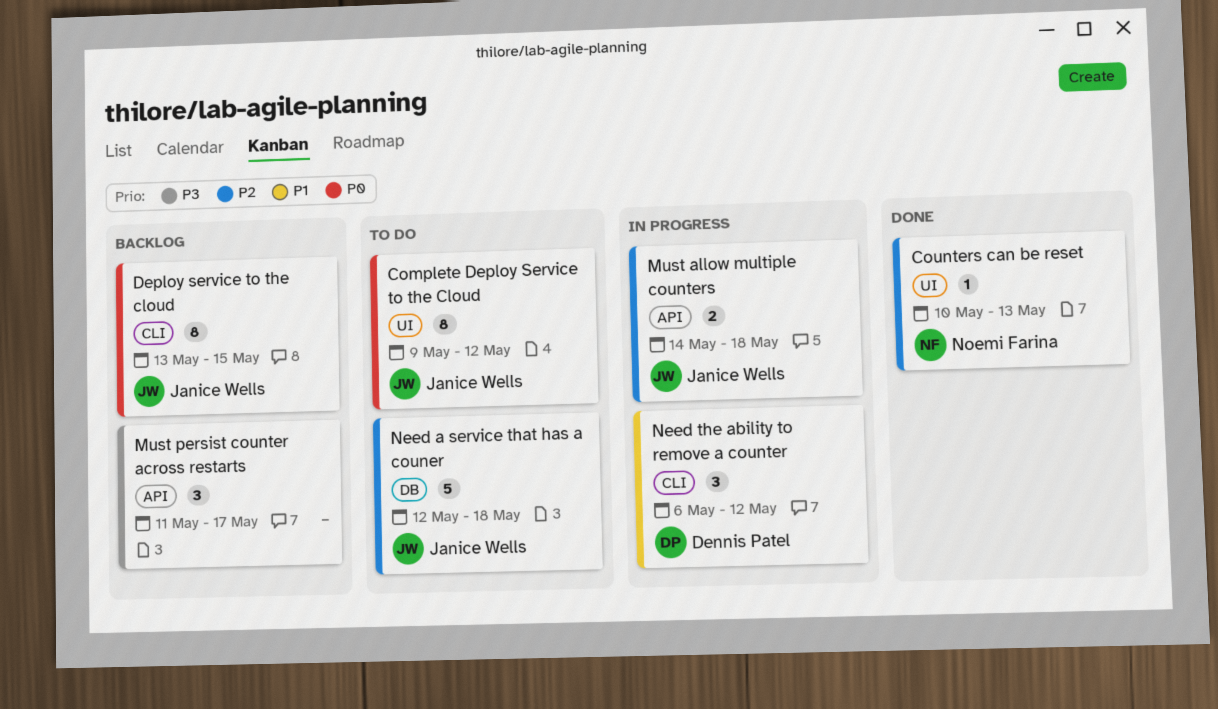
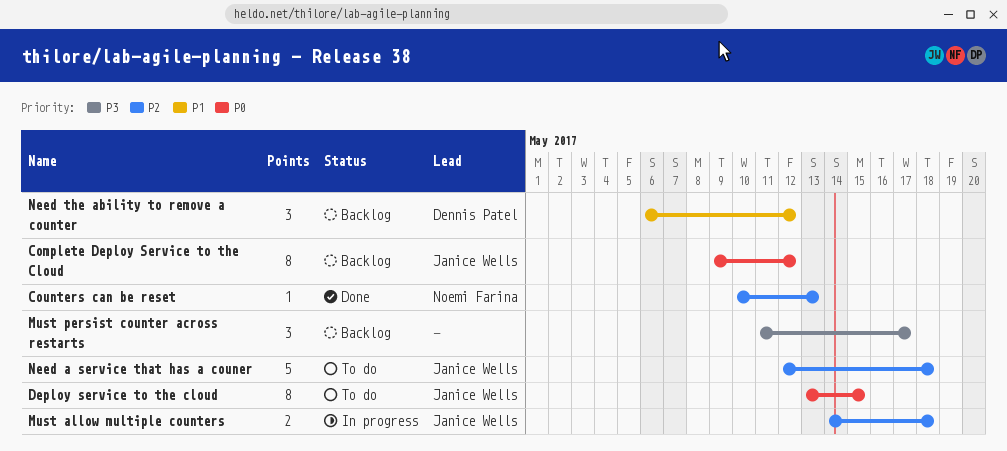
Complete Deploy Service to the Cloud, status: To do -> Backlog
Deploy service to the cloud, status: Backlog -> To do
Need the ability to remove a counter, status: In progress -> Backlog

